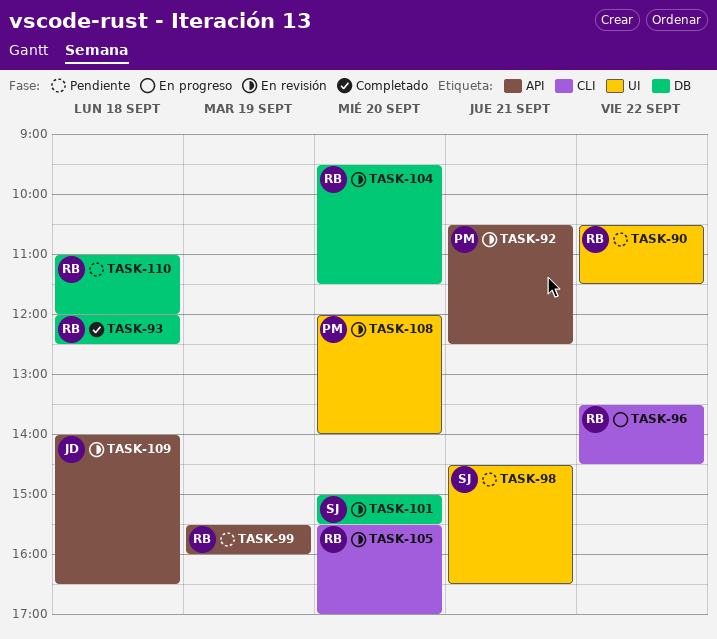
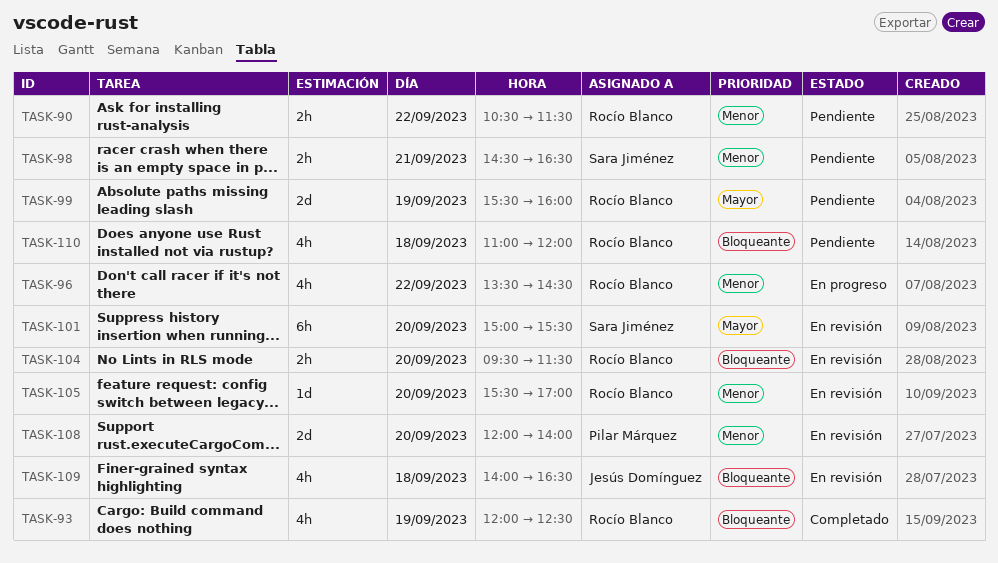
TASK-92: present -> none
TASK-93, day: Sep 18 -> Sep 19

